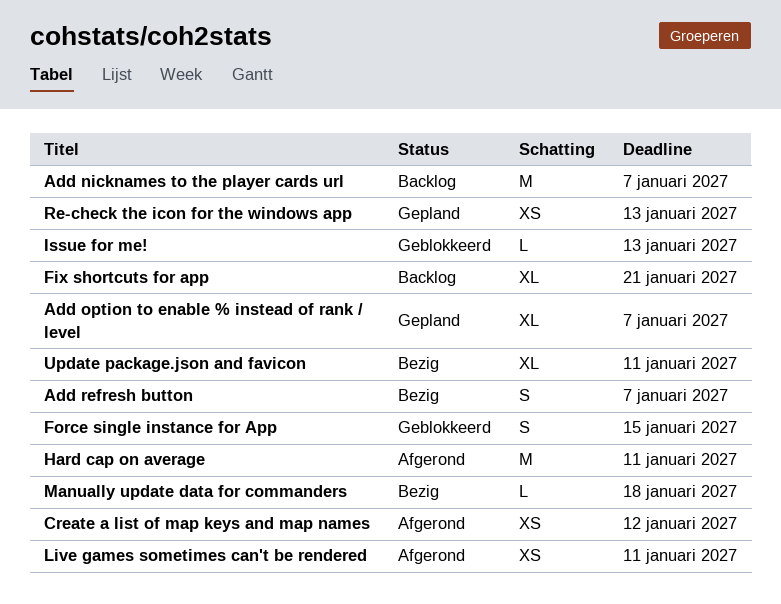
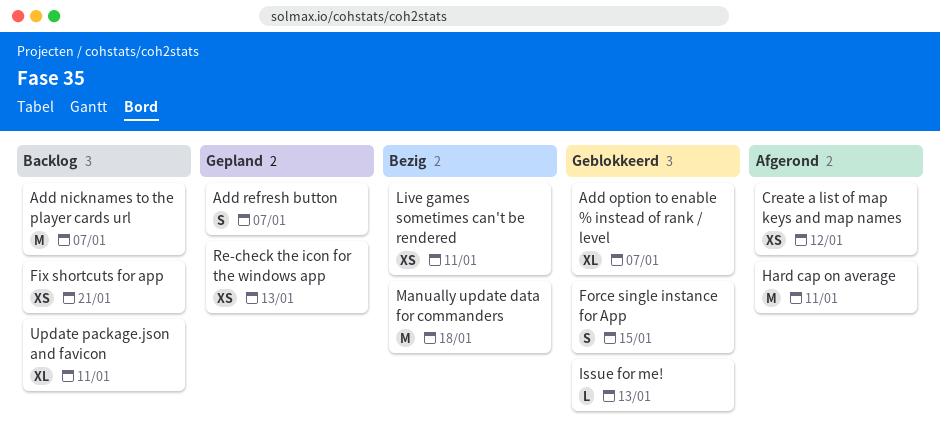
Add option to enable % instead of rank / level, status: Gepland -> Geblokkeerd
Add refresh button, status: Bezig -> Gepland
Fix shortcuts for app, estimate: XL -> XS
Live games sometimes can't be rendered, status: Afgerond -> Bezig
Manually update data for commanders, estimate: L -> M
Update package.json and favicon, status: Bezig -> Backlog

